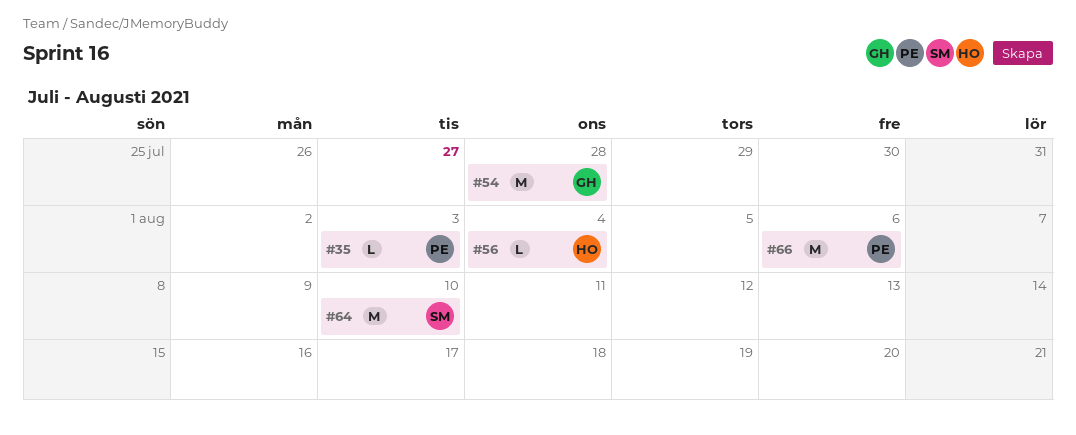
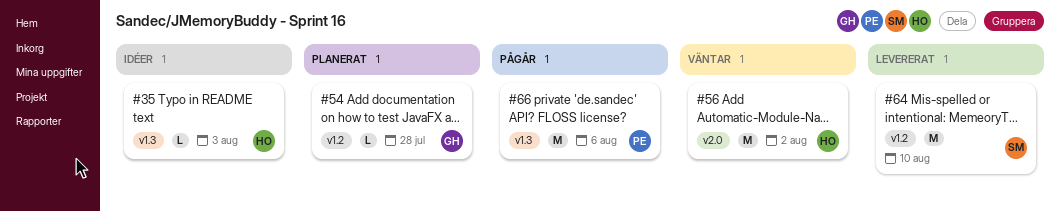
#35, owner: PE -> HO
#54, estimate: M -> L
#56, estimate: L -> M
#56, due: Aug 4 -> Aug 2

